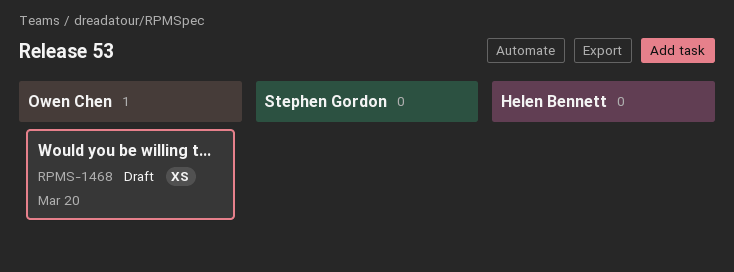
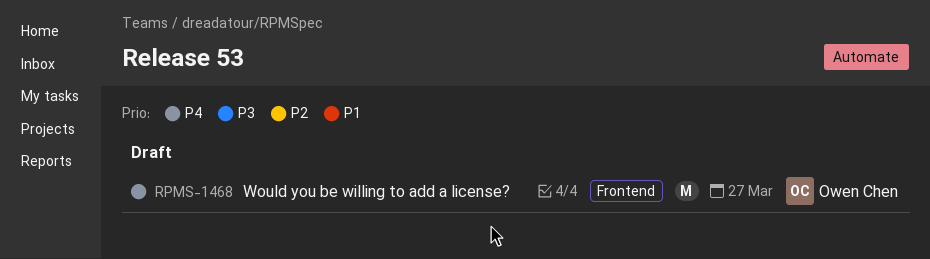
RPMS-1468, estimate: XS -> M
RPMS-1468, due: Mar 20 -> Mar 27

